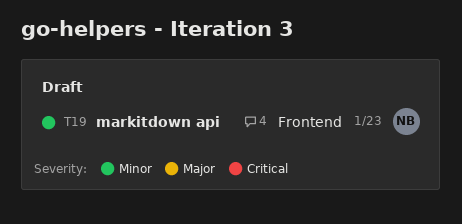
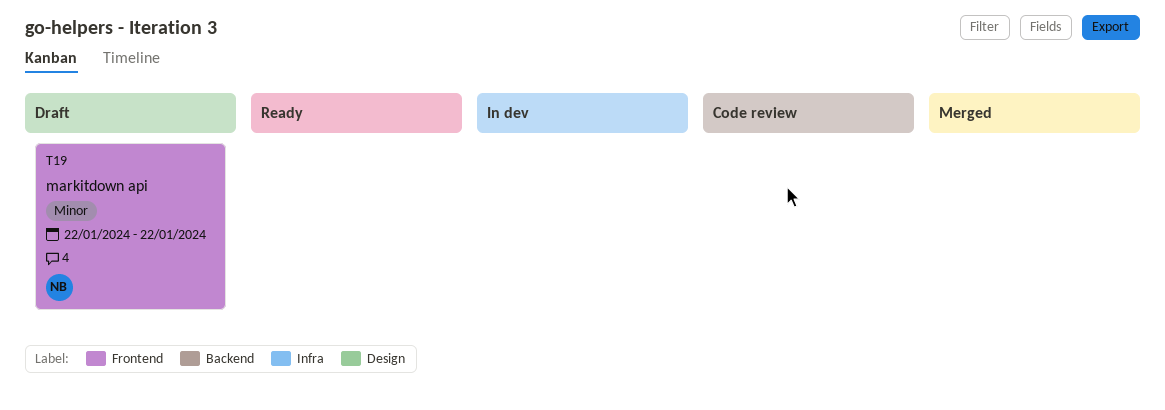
T19, due: Jan 23 -> Jan 22

